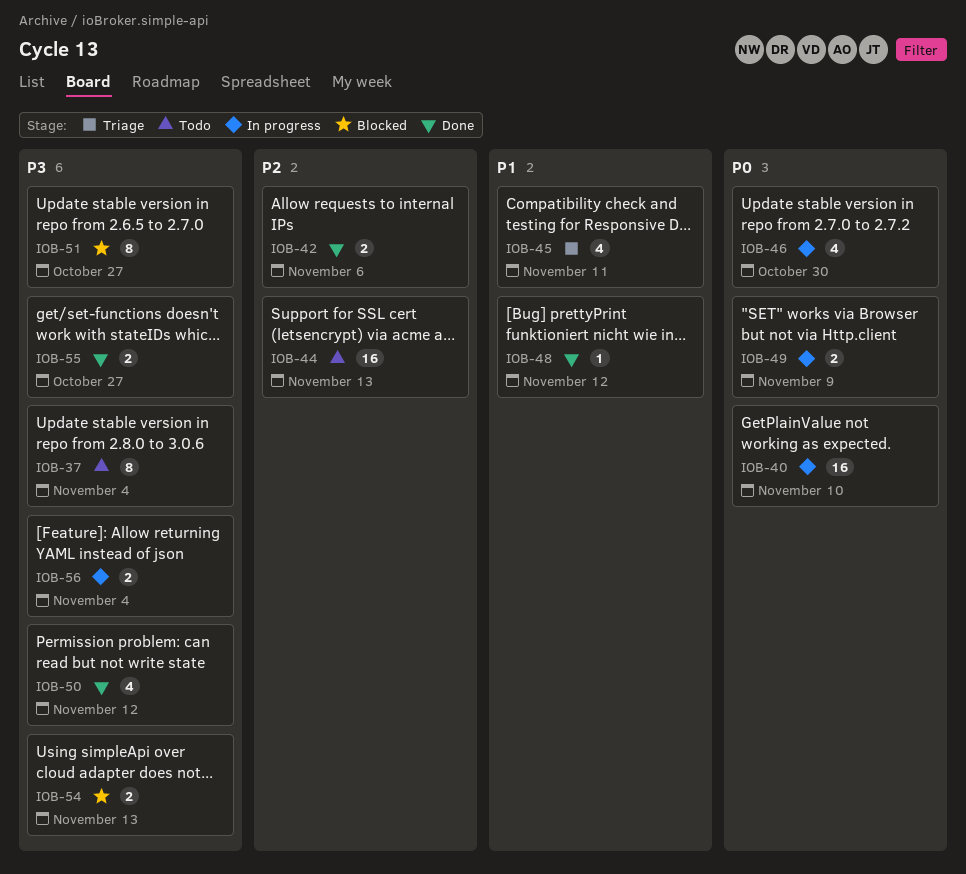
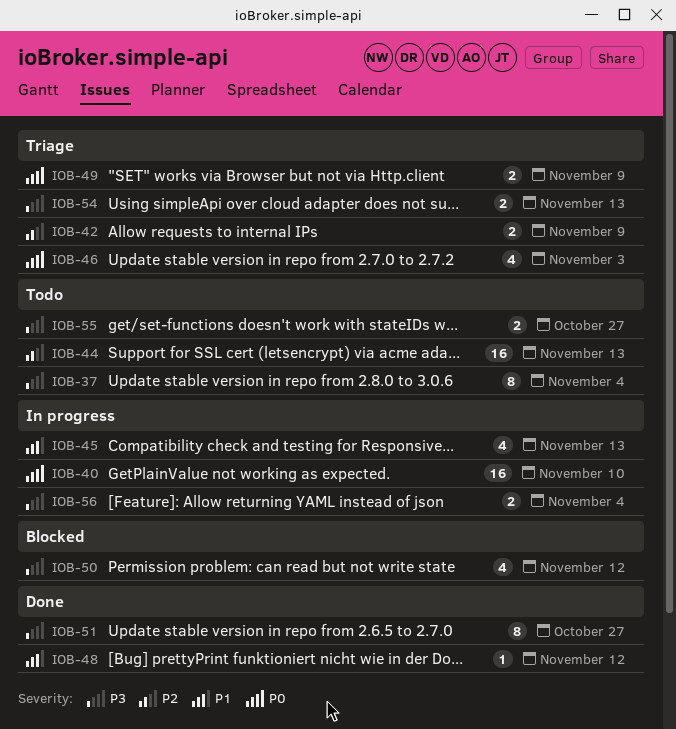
IOB-42, status: Done -> Triage
IOB-42, due: Nov 6 -> Nov 9
IOB-45, status: Triage -> In progress
IOB-45, due: Nov 11 -> Nov 13
IOB-46, status: In progress -> Triage
IOB-46, due: Oct 30 -> Nov 3
IOB-49, status: In progress -> Triage
IOB-50, status: Done -> Blocked
IOB-51, status: Blocked -> Done
IOB-54, status: Blocked -> Triage
IOB-55, status: Done -> Todo

